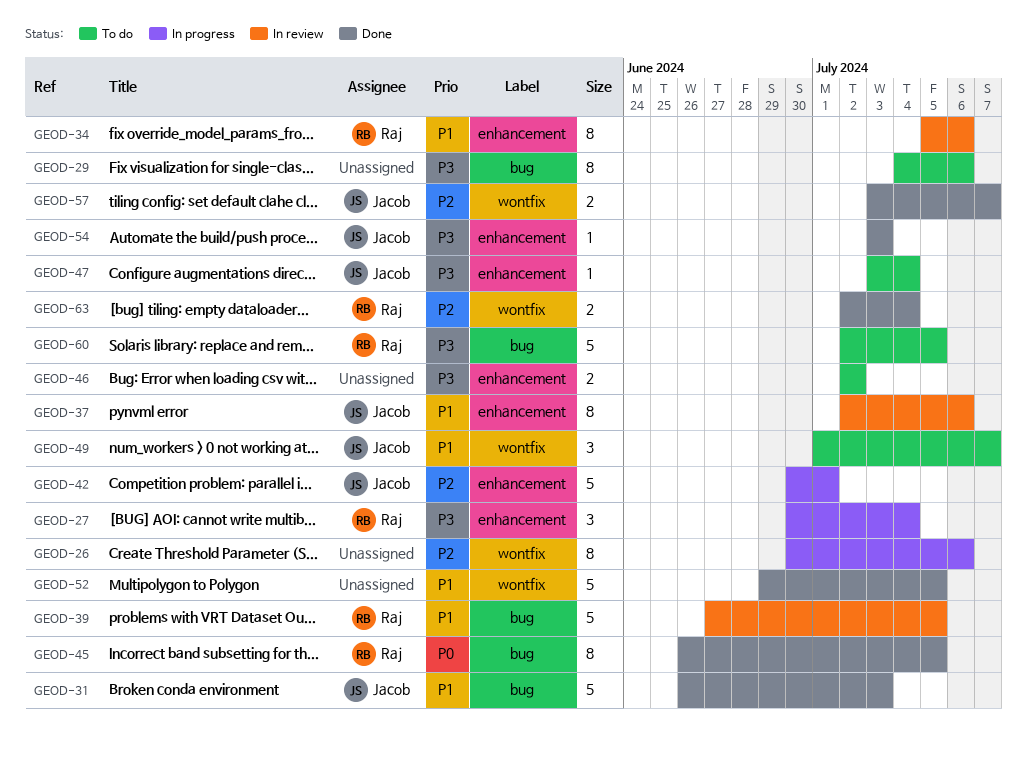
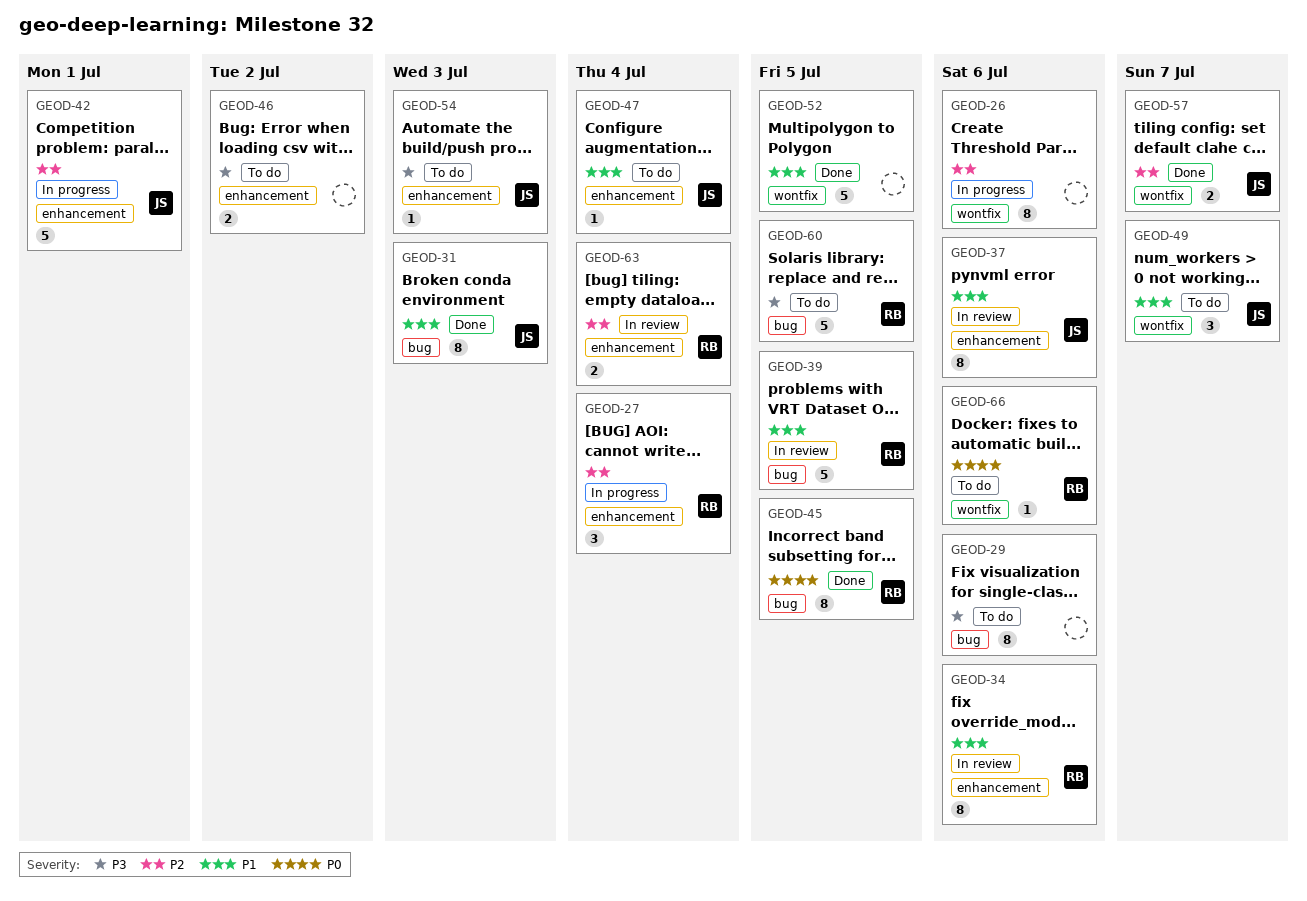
GEOD-27, priority: P3 -> P2
GEOD-31, estimate: 5 -> 8
GEOD-47, priority: P3 -> P1
GEOD-54, status: Done -> To do
GEOD-63, status: Done -> In review
GEOD-63, label: wontfix -> enhancement
GEOD-66: none -> present

